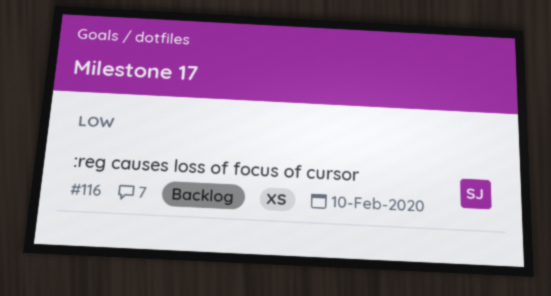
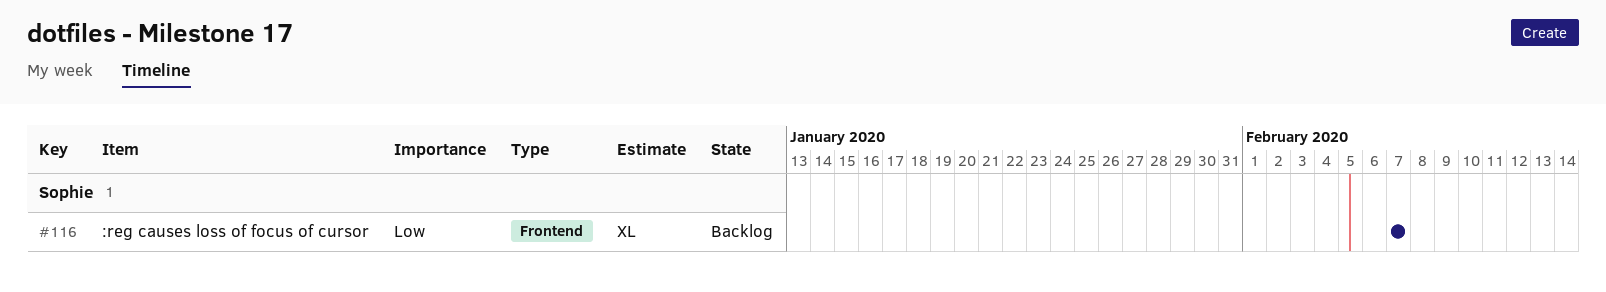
#116, estimate: XS -> XL
#116, due: Feb 10 -> Feb 7

